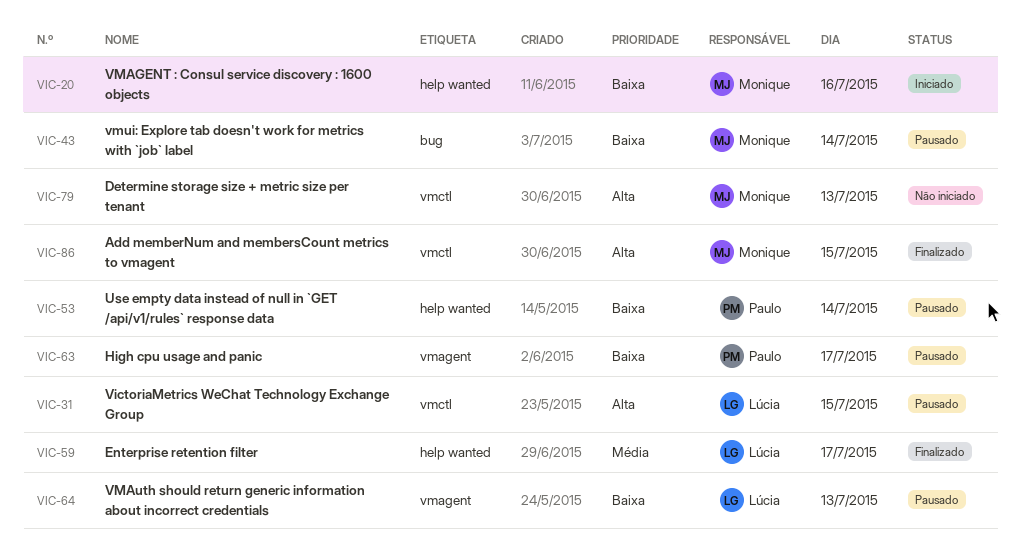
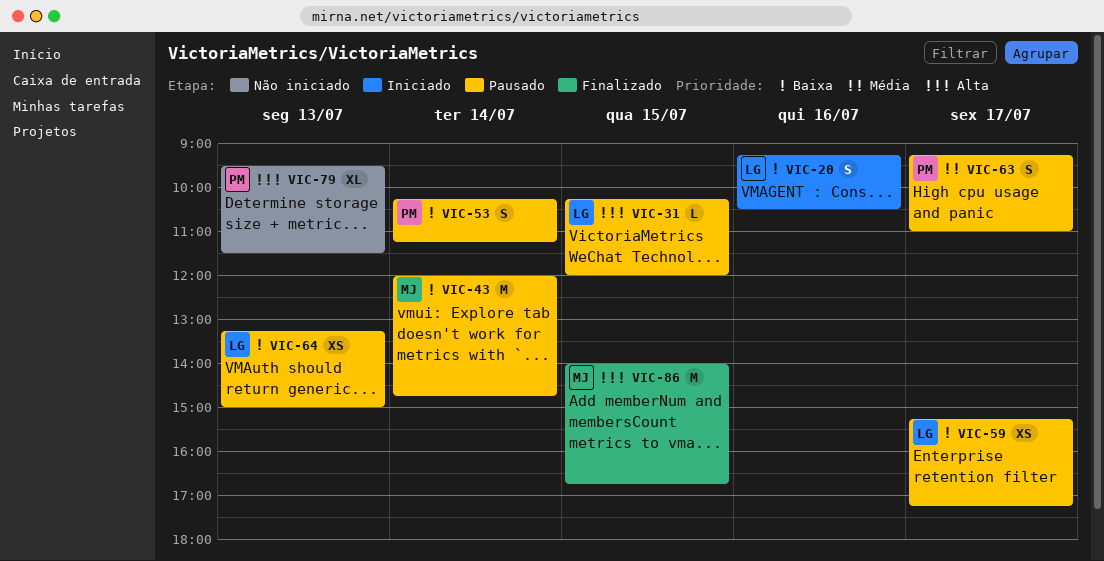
VIC-20, owner: Monique -> Lúcia
VIC-59, status: Finalizado -> Pausado
VIC-59, priority: Média -> Baixa
VIC-63, priority: Baixa -> Média
VIC-79, owner: Monique -> Paulo

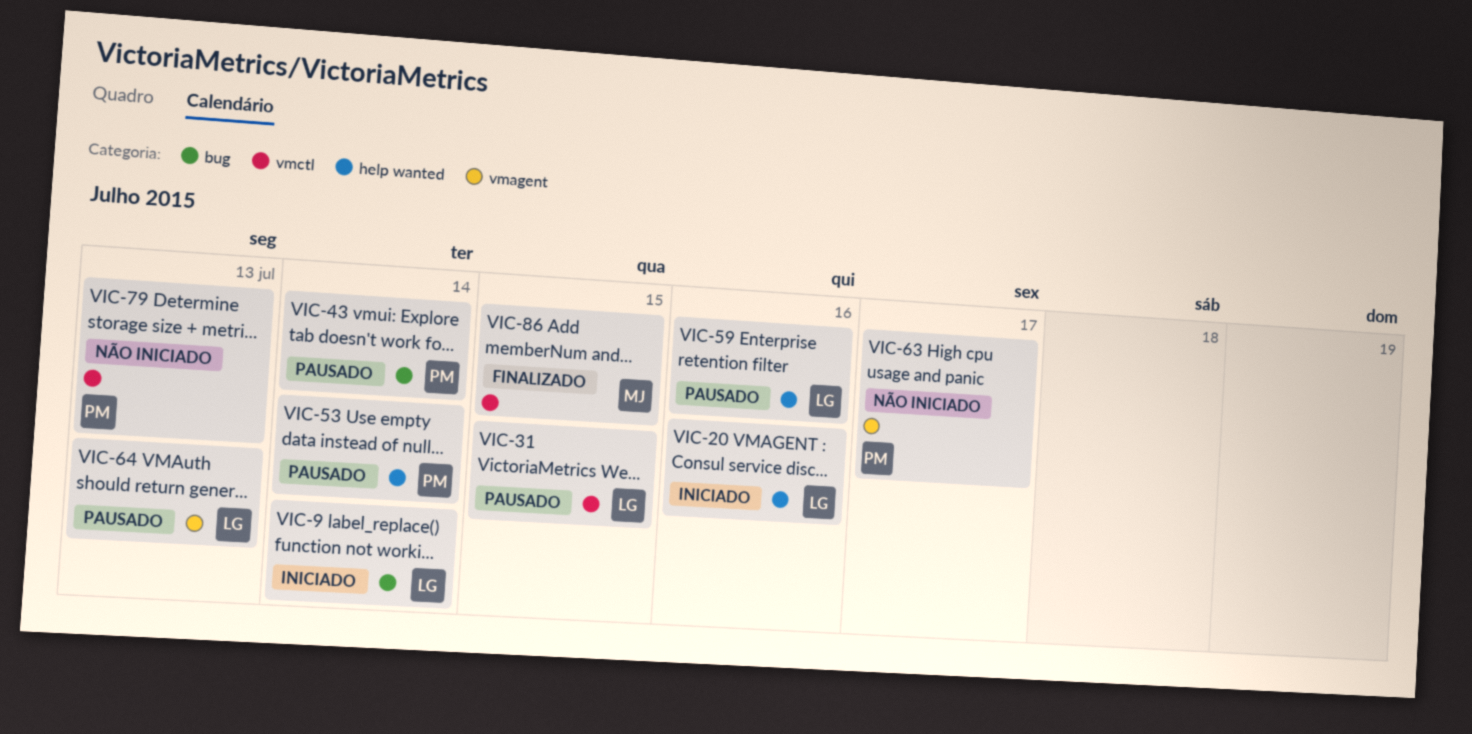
VIC-9: none -> present
VIC-43, owner: MJ -> PM
VIC-59, day: Jul 17 -> Jul 16
VIC-63, status: Pausado -> Não iniciado

